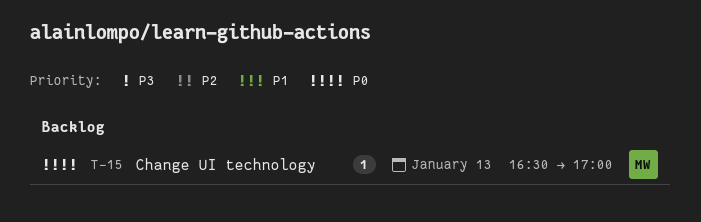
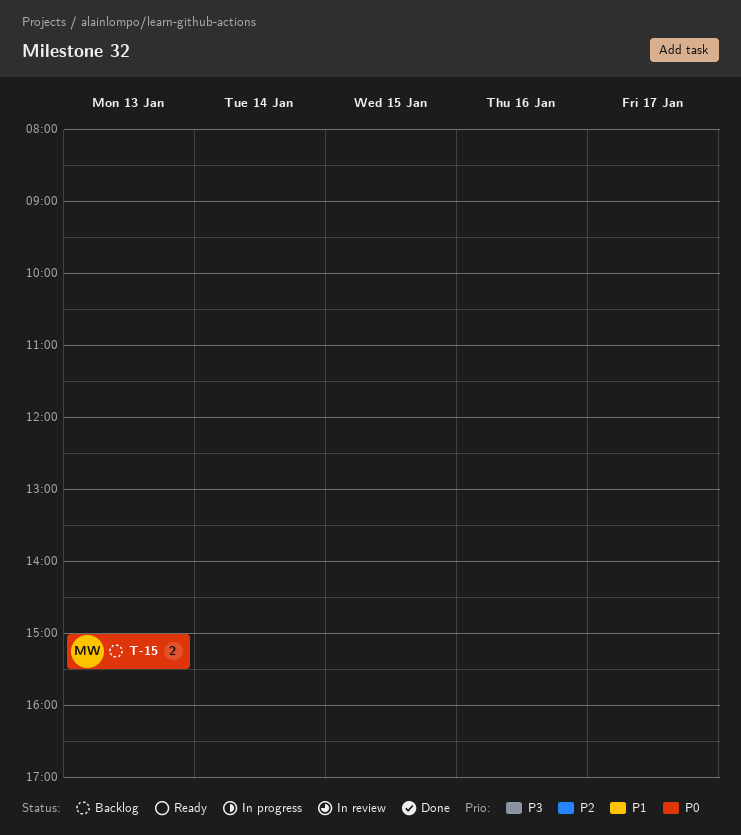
T-15, estimate: 1 -> 2
T-15, begins: 16:30 -> 15:00
T-15, ends: 17:00 -> 15:30

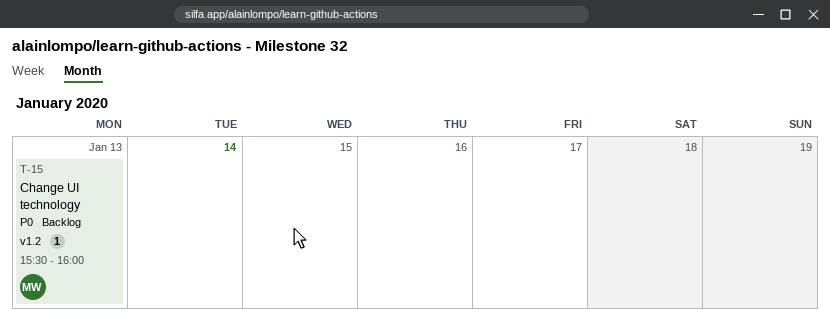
T-15, estimate: 2 -> 1
T-15, begins: 15:00 -> 15:30
T-15, ends: 15:30 -> 16:00

